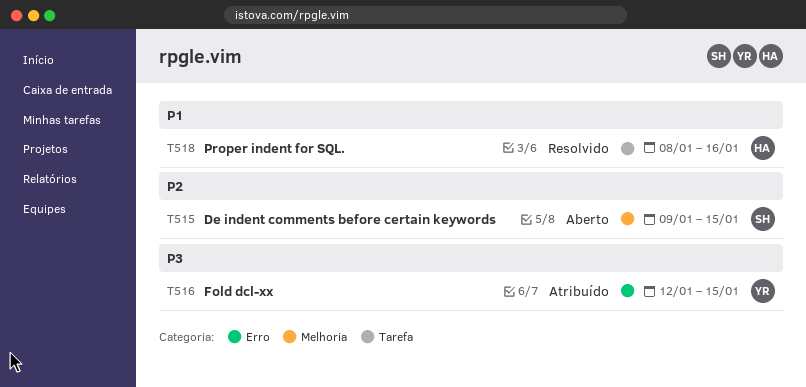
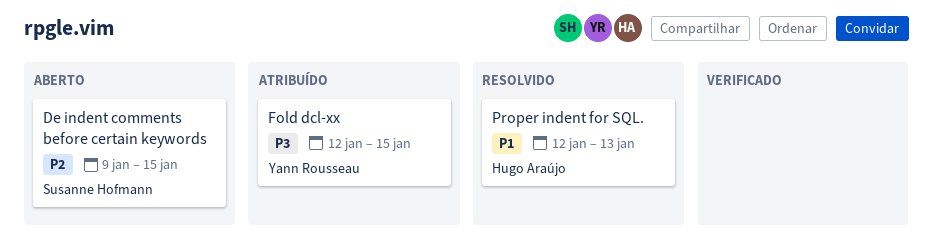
Proper indent for SQL., start: Jan 8 -> Jan 12
Proper indent for SQL., due: Jan 16 -> Jan 13

